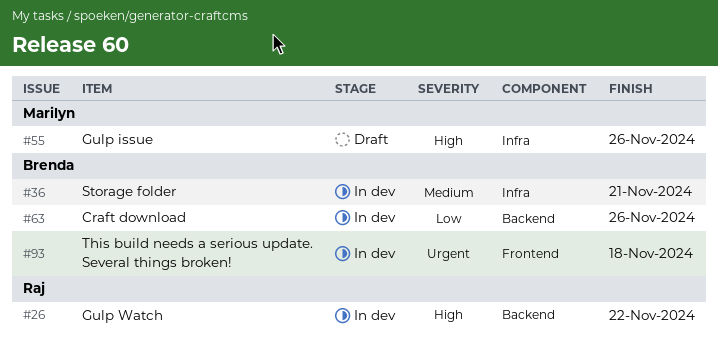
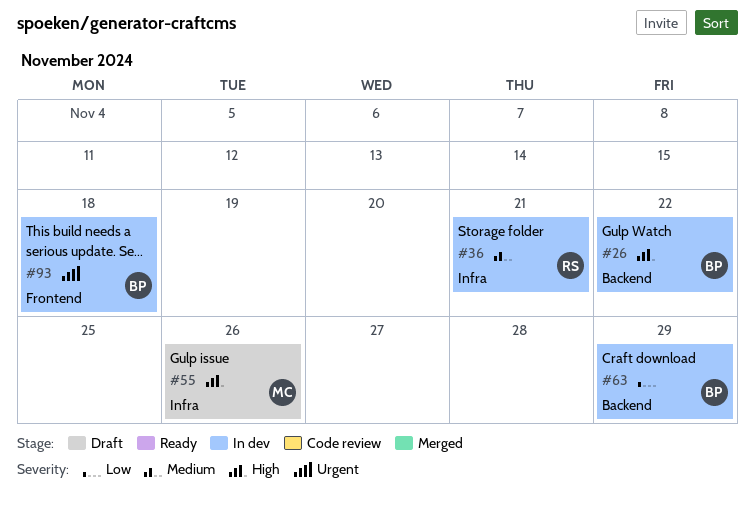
#26, owner: Raj -> Brenda
#36, owner: Brenda -> Raj
#63, due: Nov 26 -> Nov 29

